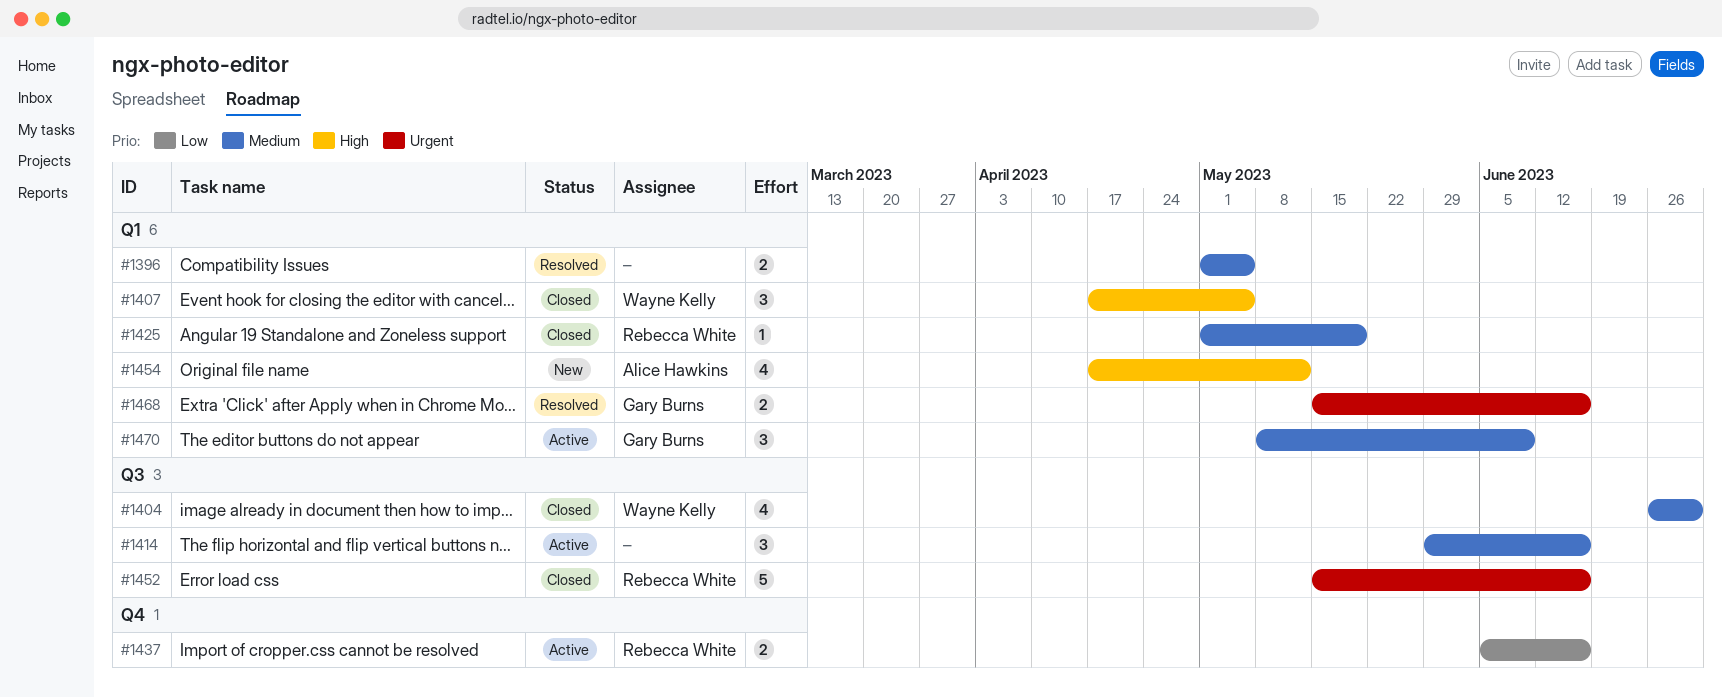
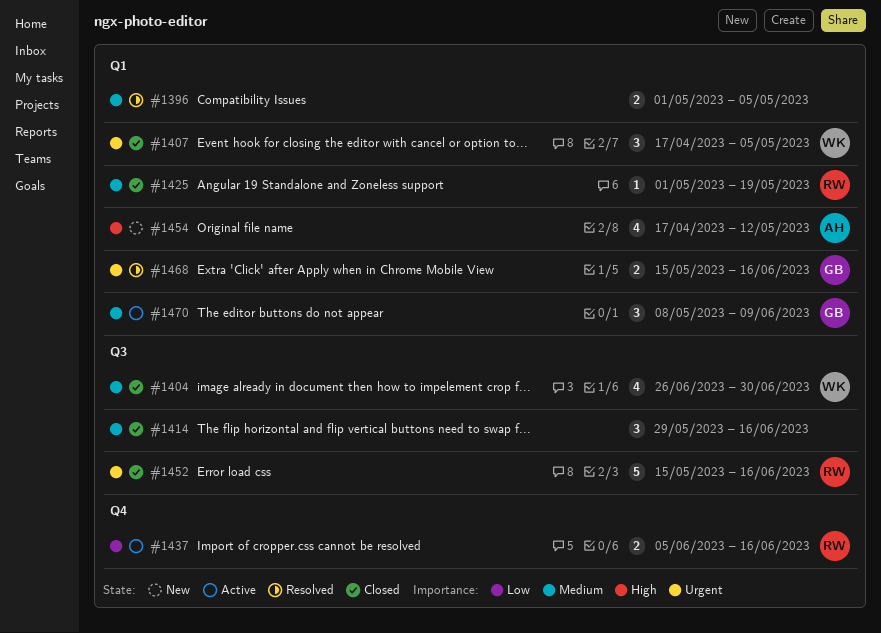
#1407, priority: High -> Urgent
#1414, status: Active -> Closed

